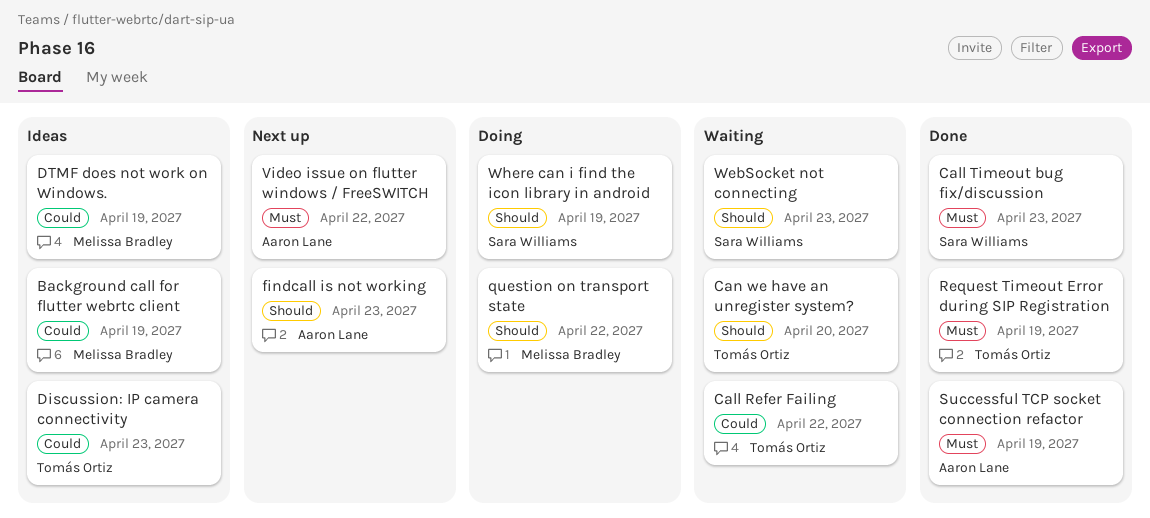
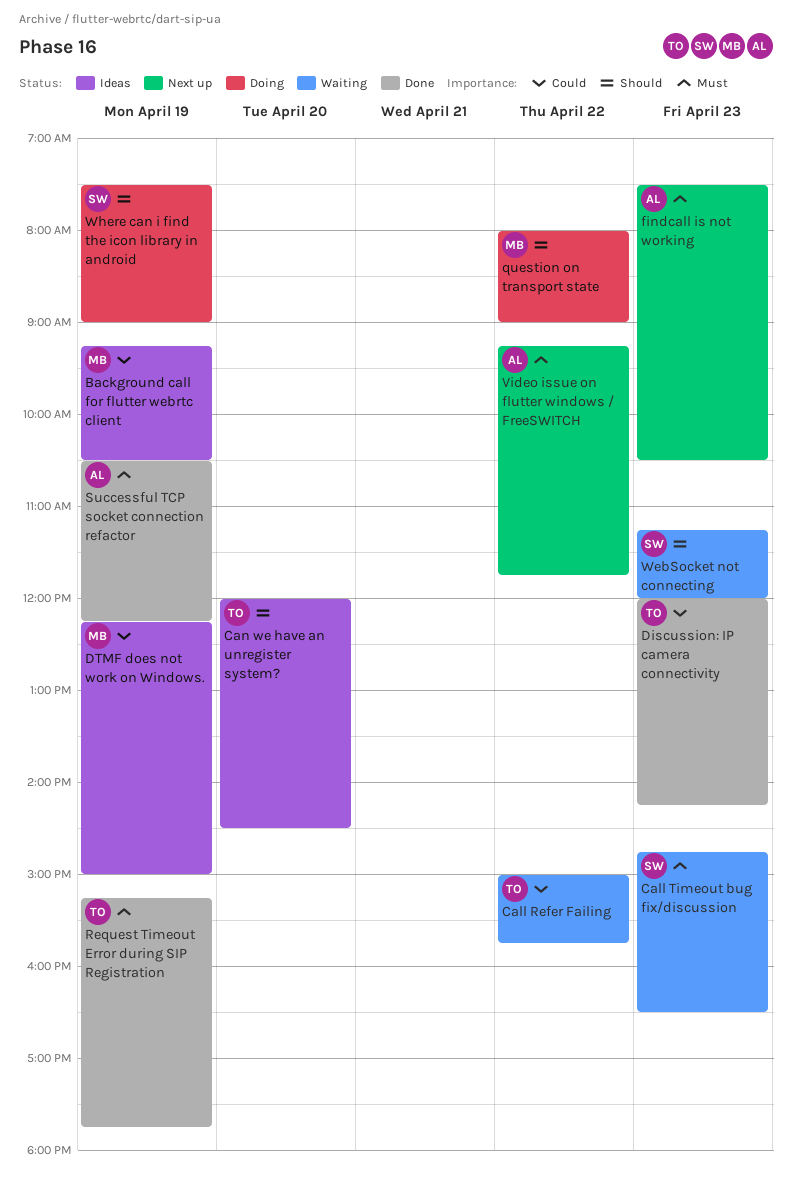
Call Timeout bug fix/discussion, status: Done -> Waiting
Can we have an unregister system?, status: Waiting -> Ideas
Discussion: IP camera connectivity, status: Ideas -> Done
findcall is not working, priority: Should -> Must

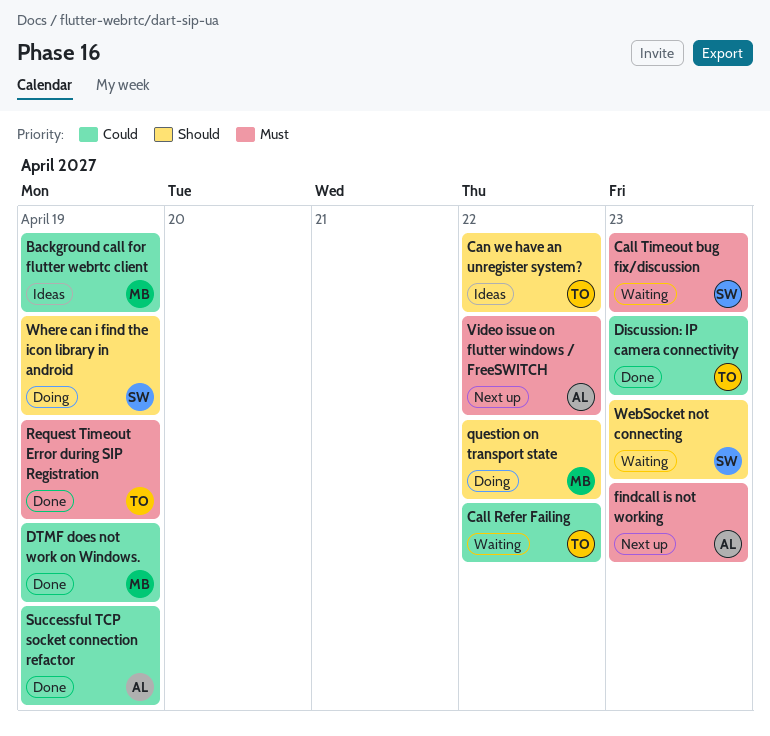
Can we have an unregister system?, day: Apr 20 -> Apr 22
DTMF does not work on Windows., status: Ideas -> Done
Successful TCP socket connection refactor, priority: Must -> Could

